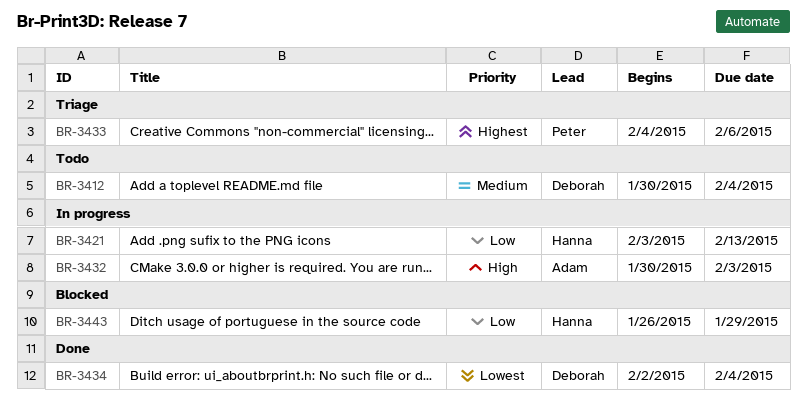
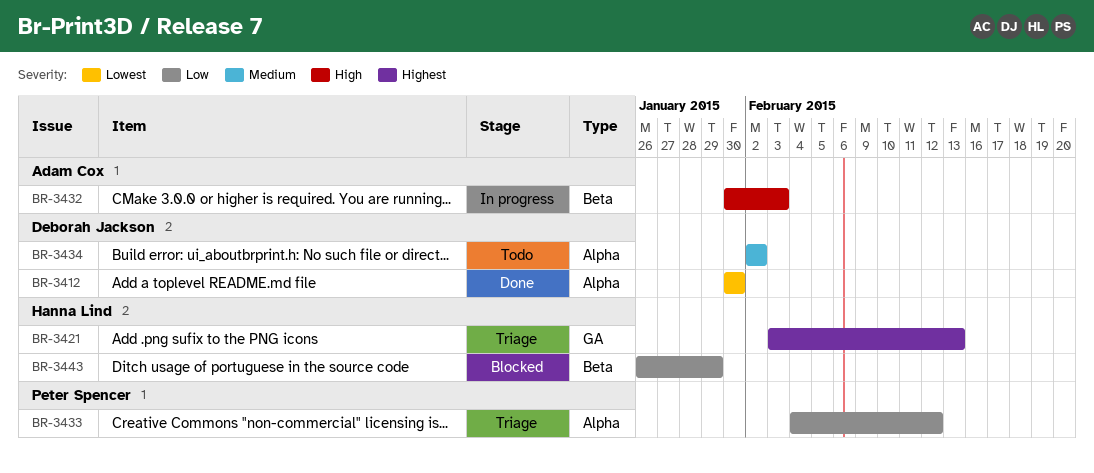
BR-3412, status: Todo -> Done
BR-3412, priority: Medium -> Lowest
BR-3412, due: Feb 4 -> Jan 30
BR-3421, status: In progress -> Triage
BR-3421, priority: Low -> Highest
BR-3433, priority: Highest -> Low
BR-3433, due: Feb 6 -> Feb 12
BR-3434, status: Done -> Todo
BR-3434, priority: Lowest -> Medium
BR-3434, due: Feb 4 -> Feb 2

